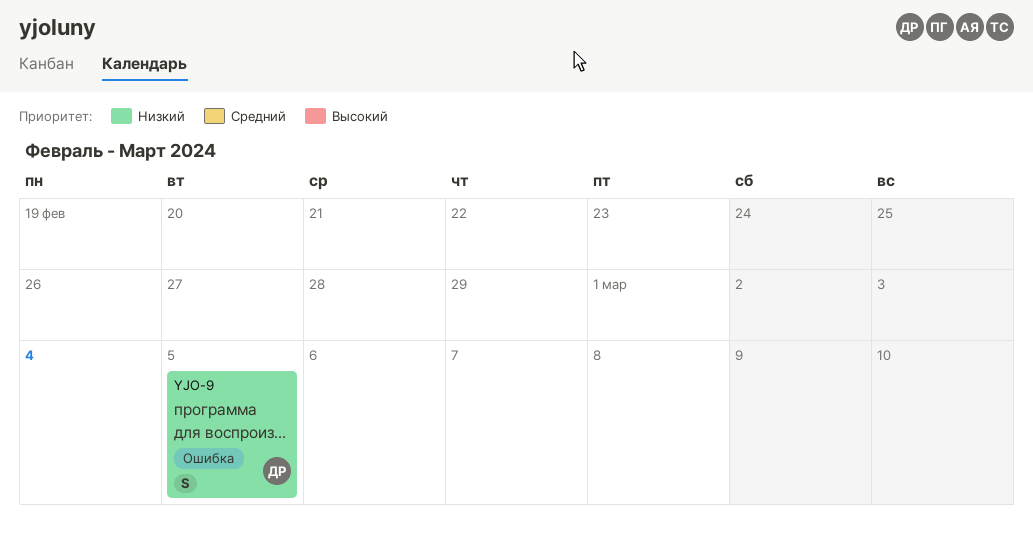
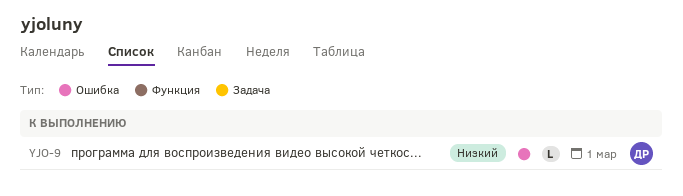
YJO-9, estimate: S -> L
YJO-9, due: Mar 5 -> Mar 1

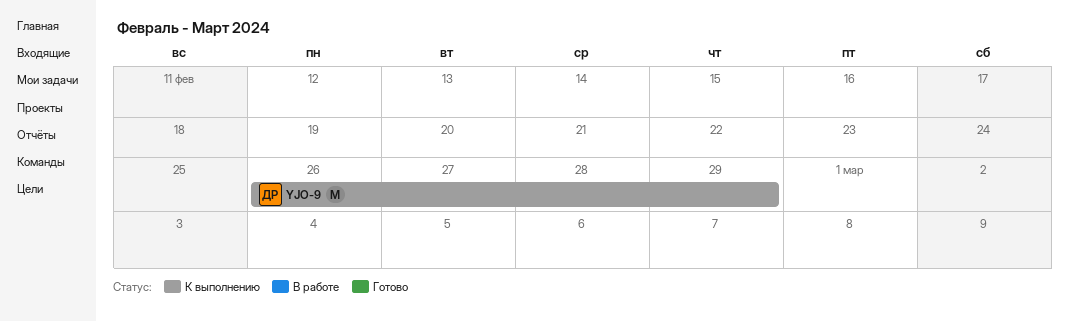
YJO-9, estimate: L -> M
YJO-9, due: Mar 1 -> Feb 29

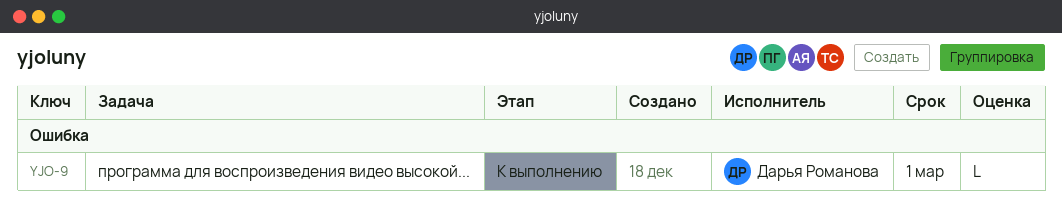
YJO-9, estimate: M -> L
YJO-9, due: Feb 29 -> Mar 1

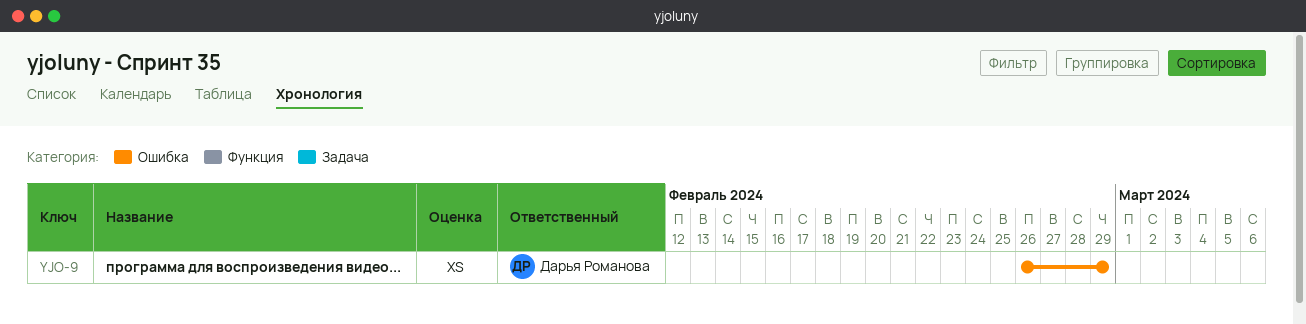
YJO-9, estimate: L -> XS
YJO-9, due: Mar 1 -> Feb 29

